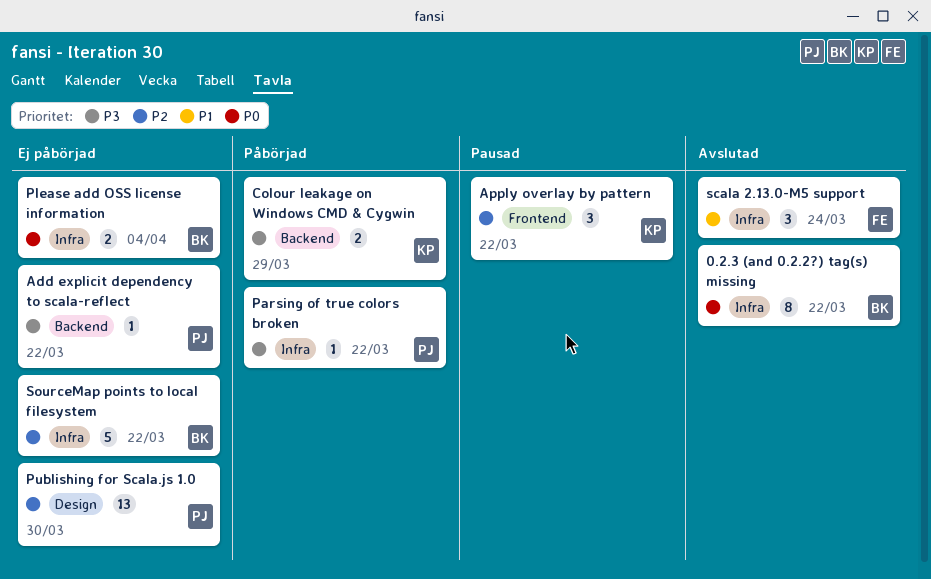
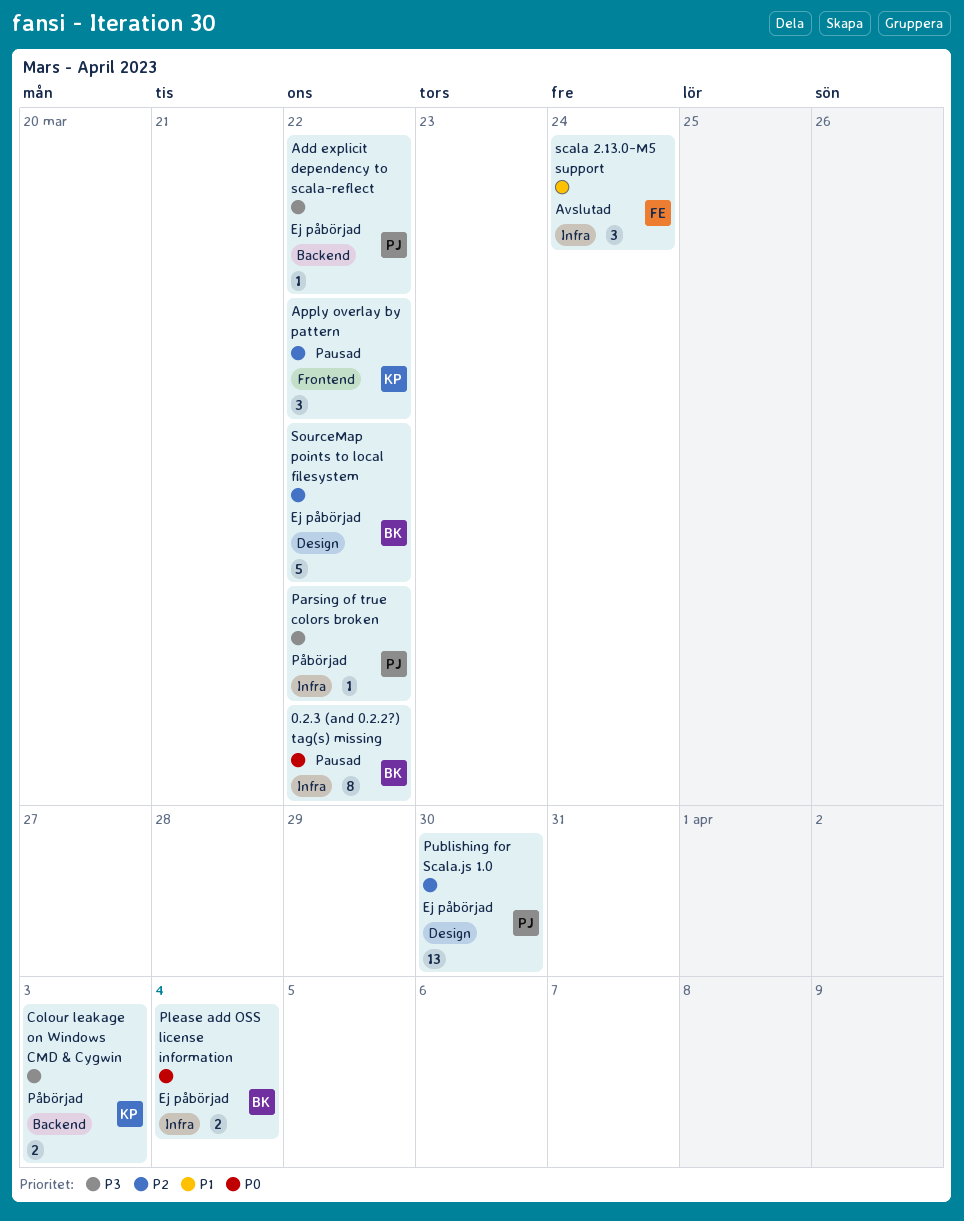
0.2.3 (and 0.2.2?) tag(s) missing, status: Avslutad -> Pausad
Colour leakage on Windows CMD & Cygwin, due: Mar 29 -> Apr 3
SourceMap points to local filesystem, label: Infra -> Design

